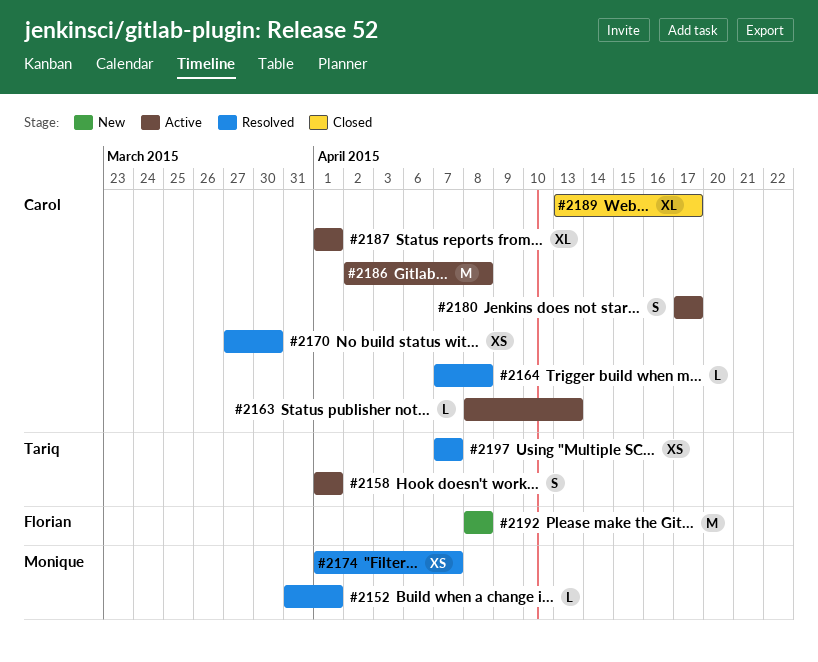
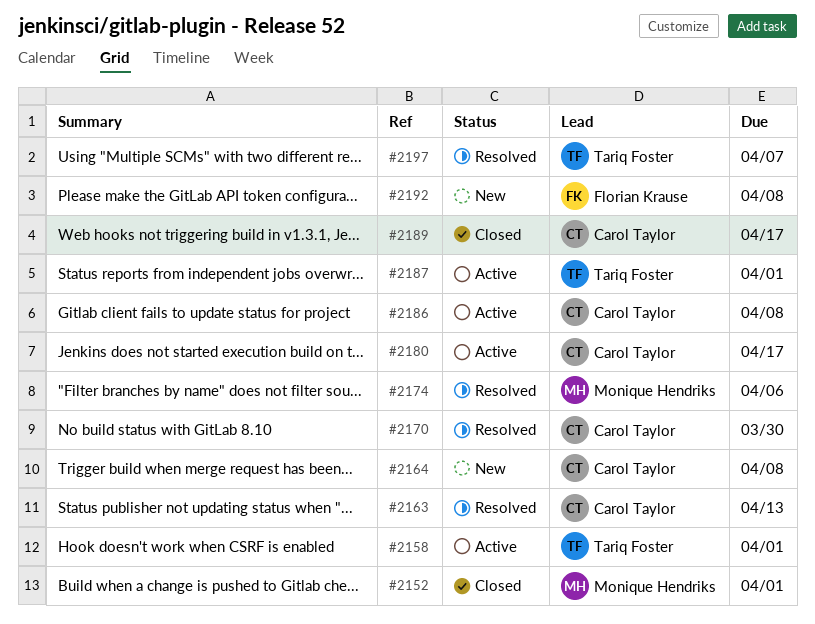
#2152, status: Resolved -> Closed
#2163, status: Active -> Resolved
#2164, status: Resolved -> New
#2174, due: Apr 7 -> Apr 6
#2187, owner: Carol Taylor -> Tariq Foster

